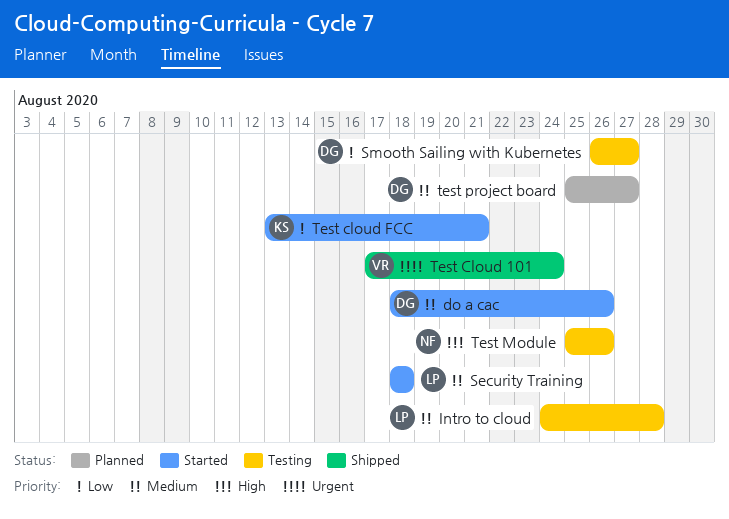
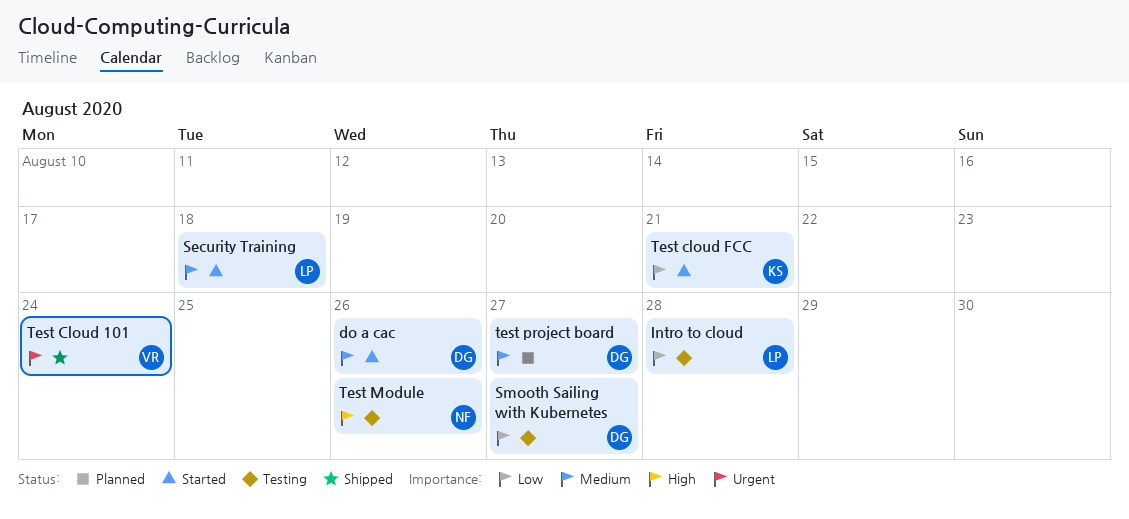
Intro to cloud, priority: Medium -> Low

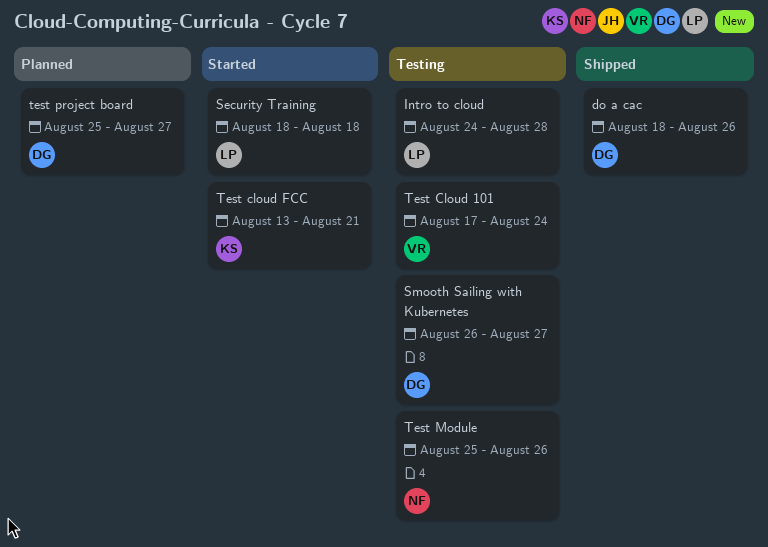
do a cac, status: Started -> Shipped
Test Cloud 101, status: Shipped -> Testing

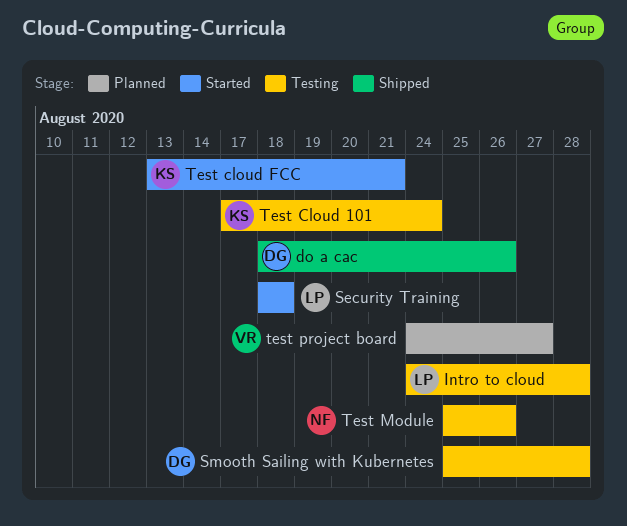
Smooth Sailing with Kubernetes, start: Aug 26 -> Aug 25
Smooth Sailing with Kubernetes, due: Aug 27 -> Aug 28
Test Cloud 101, owner: VR -> KS
test project board, owner: DG -> VR
test project board, start: Aug 25 -> Aug 24

